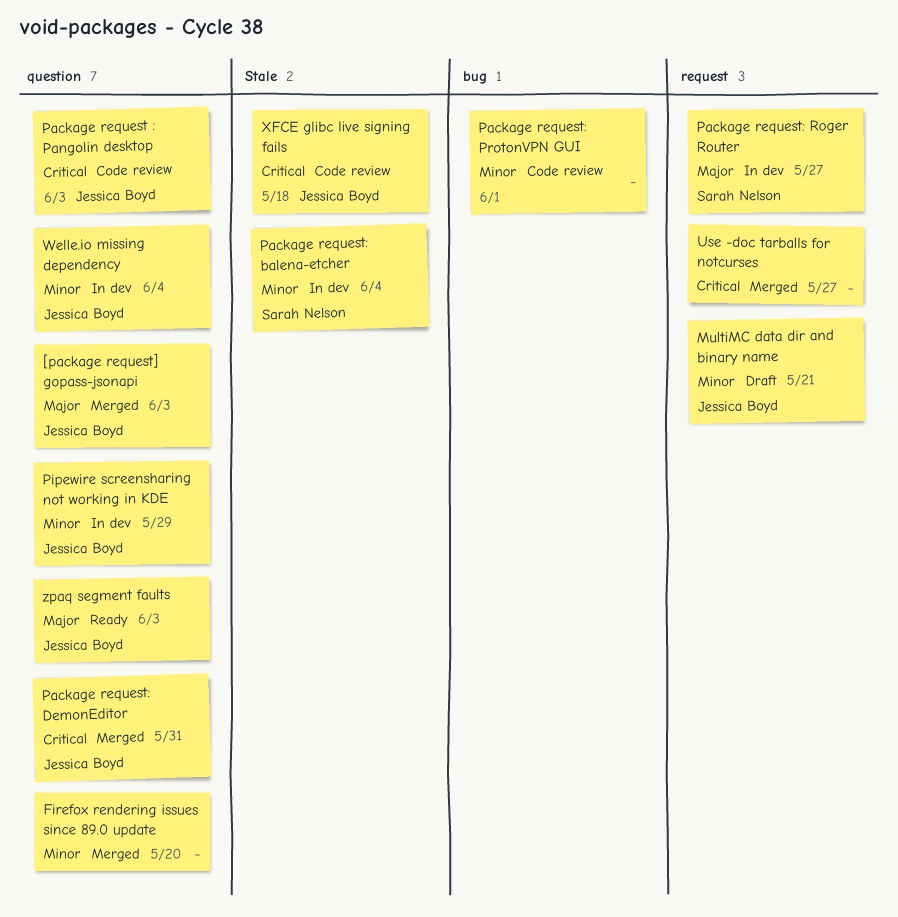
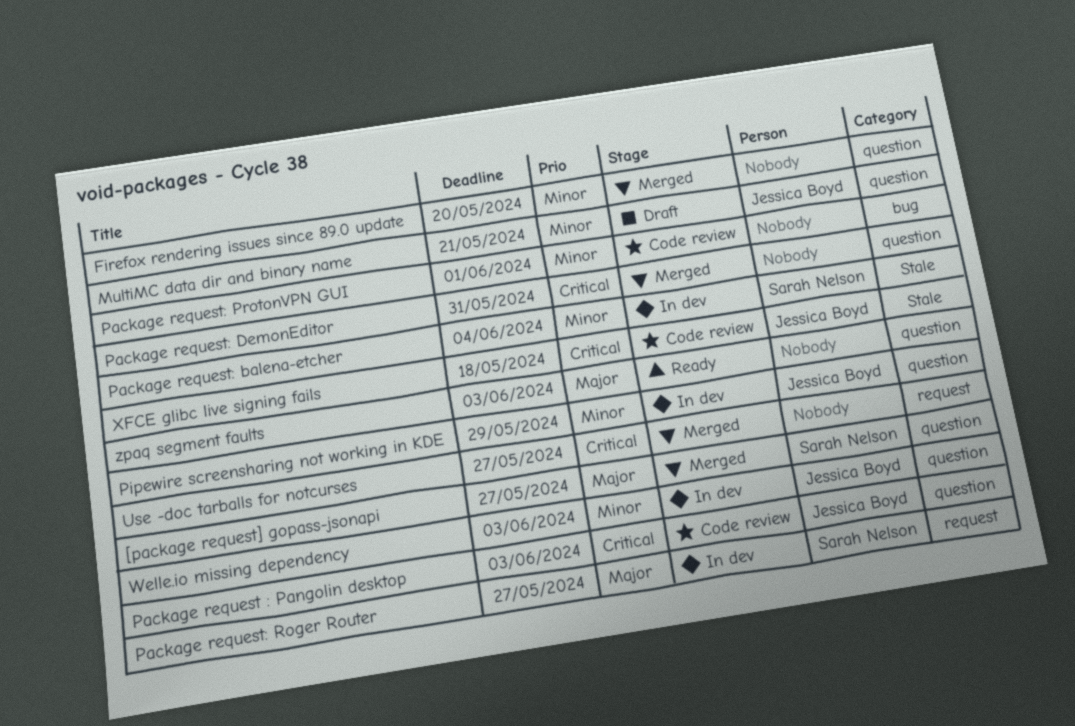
[package request] gopass-jsonapi, owner: Jessica Boyd -> Sarah Nelson
[package request] gopass-jsonapi, due: Jun 3 -> May 27
MultiMC data dir and binary name, label: request -> question
Package request: DemonEditor, owner: Jessica Boyd -> none
Welle.io missing dependency, due: Jun 4 -> Jun 3
zpaq segment faults, owner: Jessica Boyd -> none

